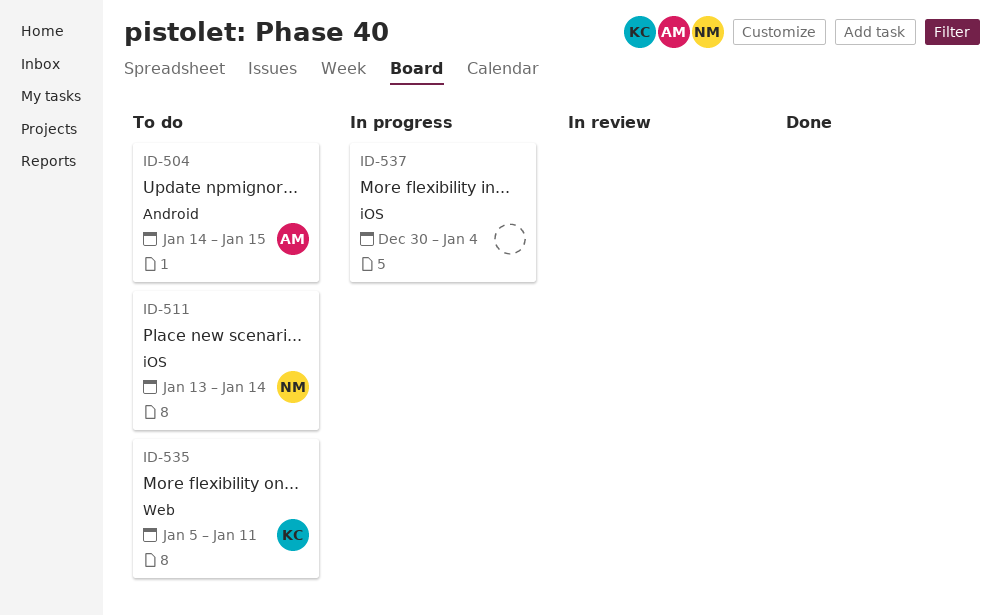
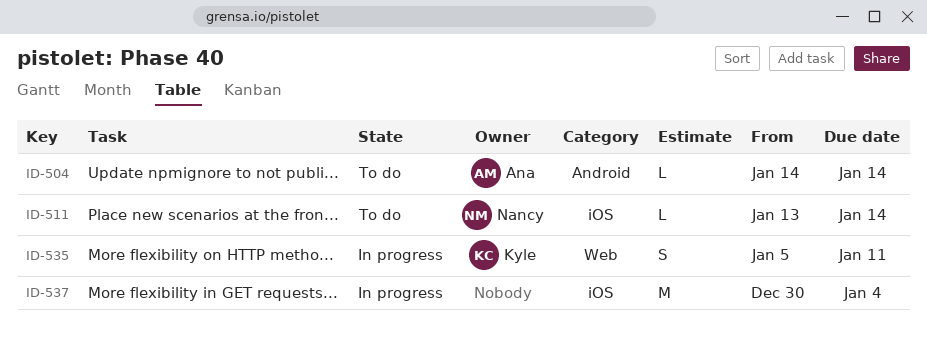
ID-504, due: Jan 15 -> Jan 14
ID-535, status: To do -> In progress

